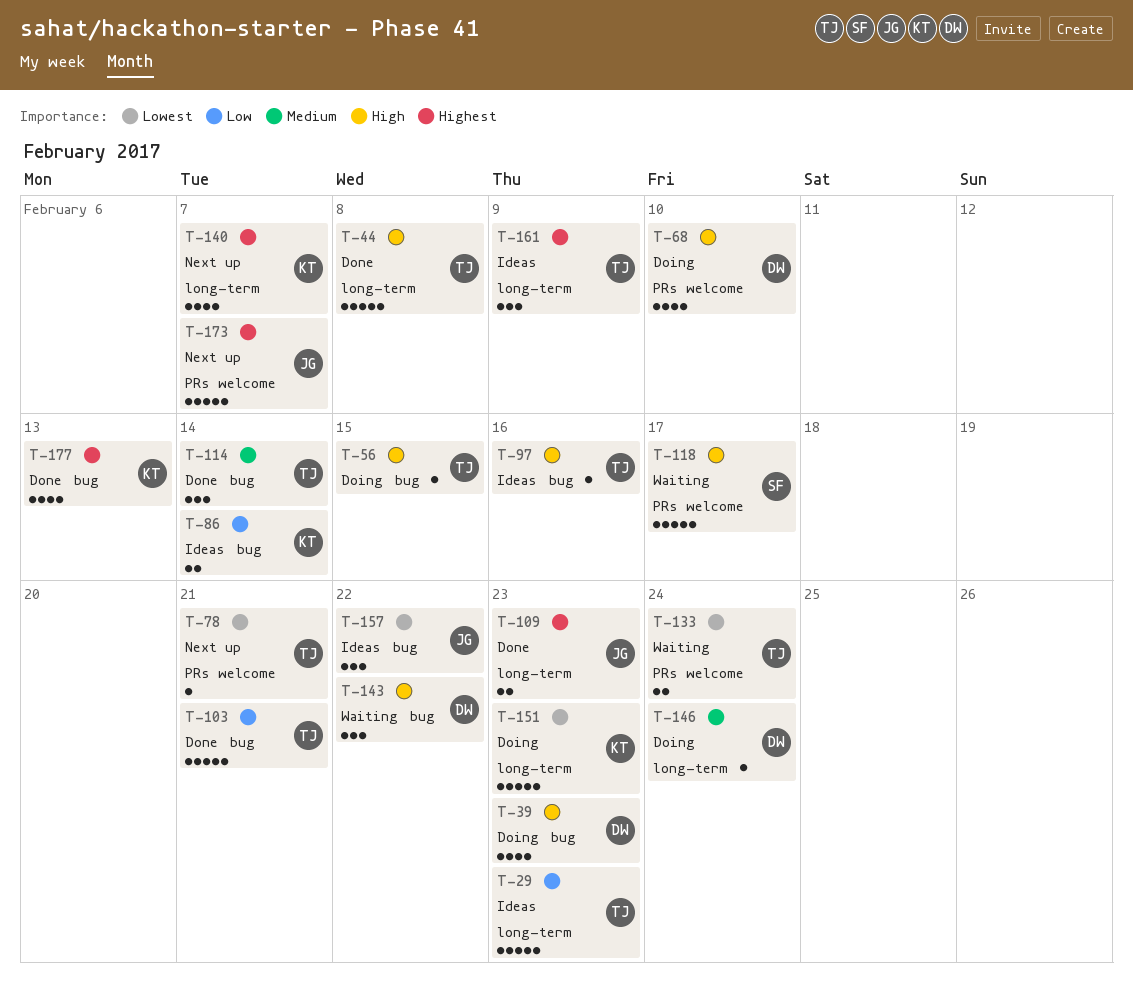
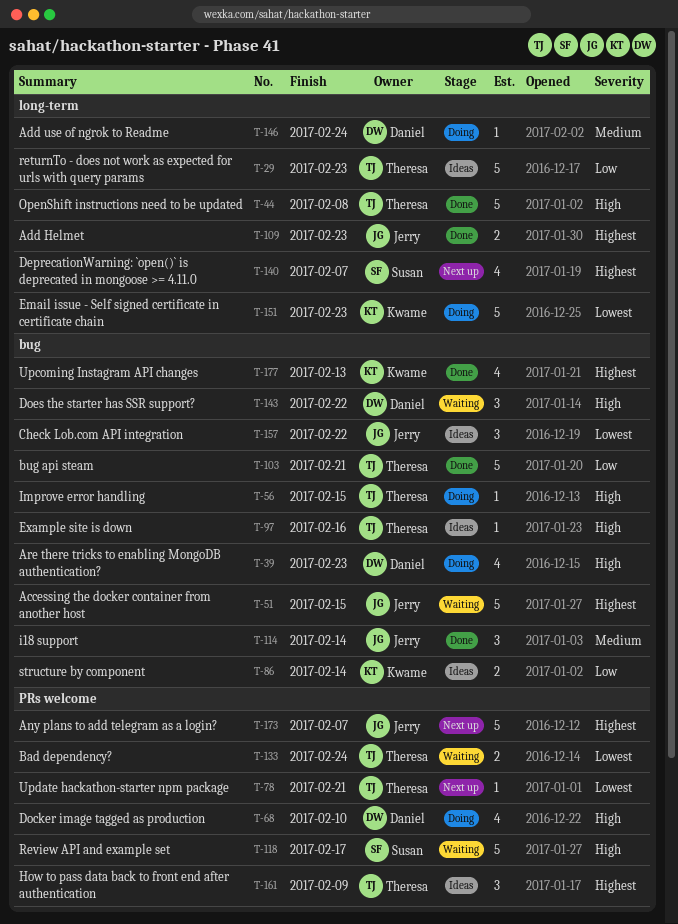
T-51: none -> present
T-114, owner: Theresa -> Jerry
T-140, owner: Kwame -> Susan
T-161, label: long-term -> PRs welcome

